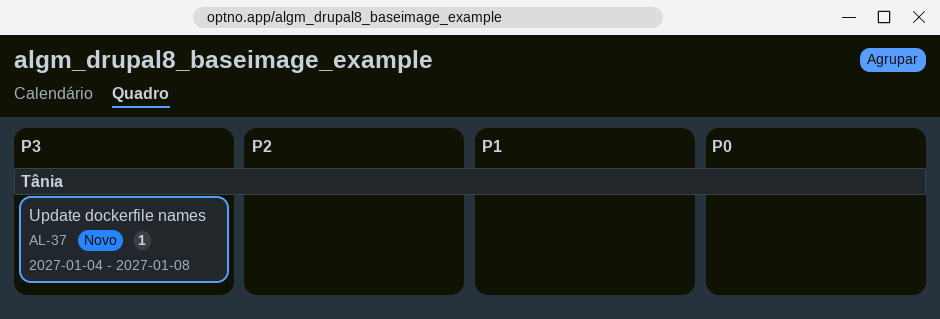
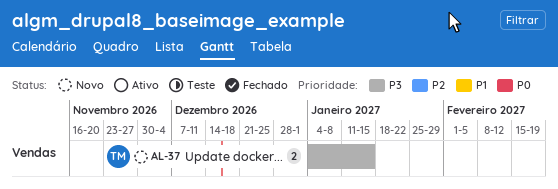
AL-37, estimate: 1 -> 2
AL-37, due: Jan 8 -> Jan 15

